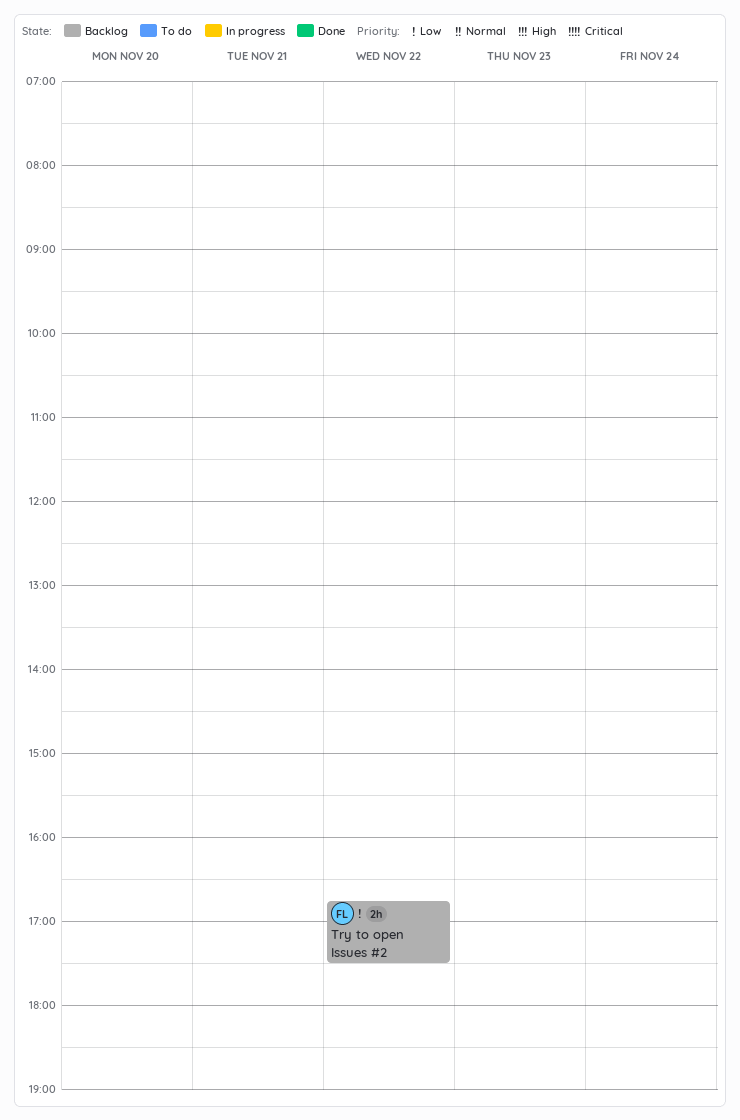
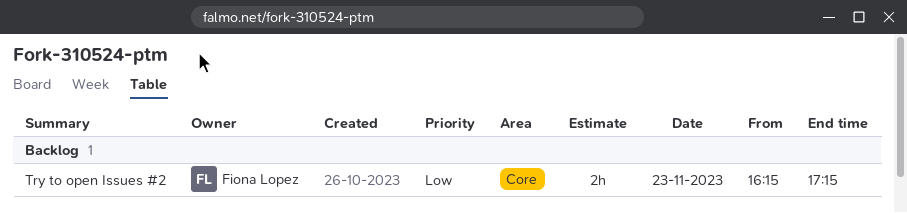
Try to open Issues #2, day: Nov 22 -> Nov 23
Try to open Issues #2, begins: 16:45 -> 16:15
Try to open Issues #2, ends: 17:30 -> 17:15

